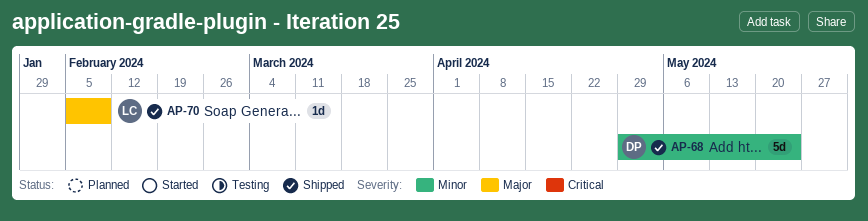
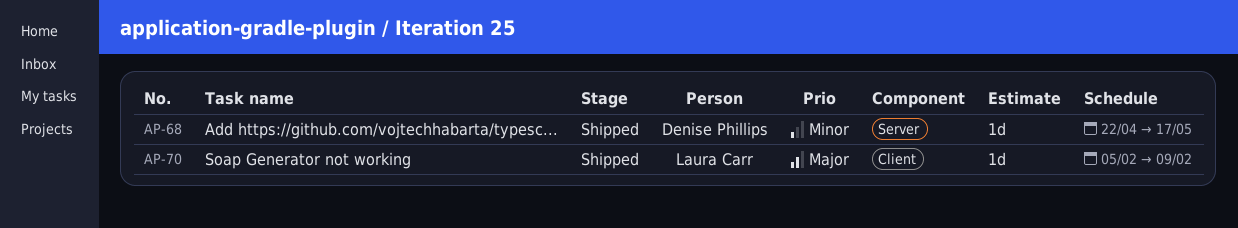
AP-68, estimate: 5d -> 1d
AP-68, start: Apr 29 -> Apr 22
AP-68, due: May 24 -> May 17

